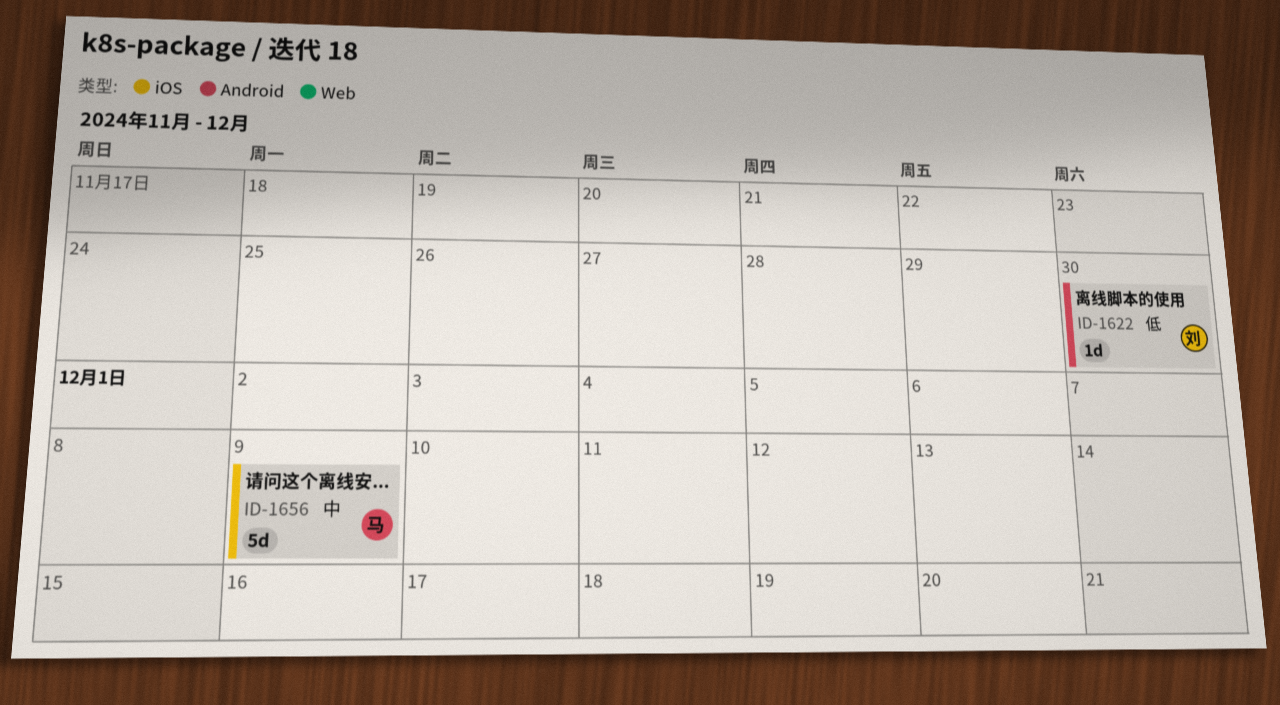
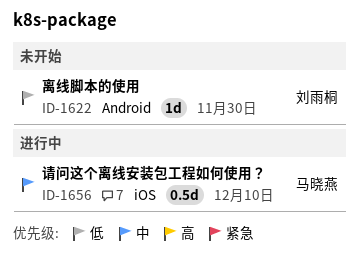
ID-1656, estimate: 5d -> 0.5d
ID-1656, due: Dec 9 -> Dec 10

